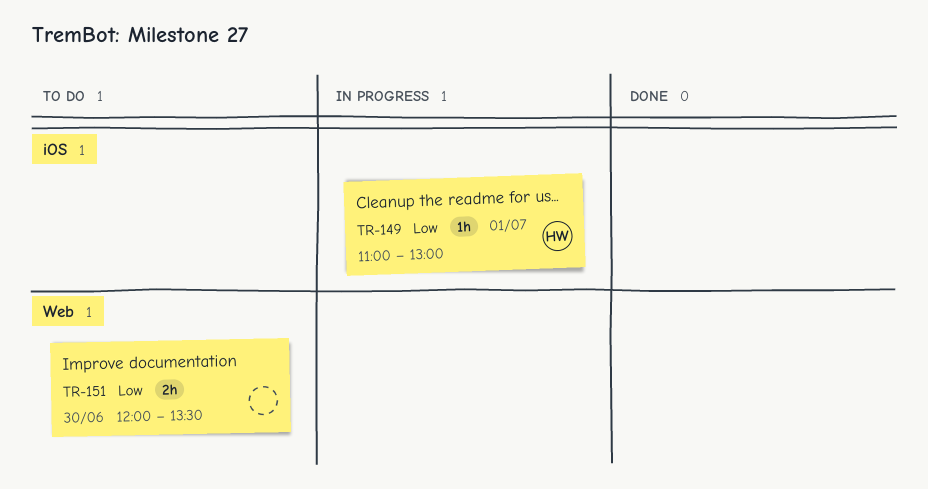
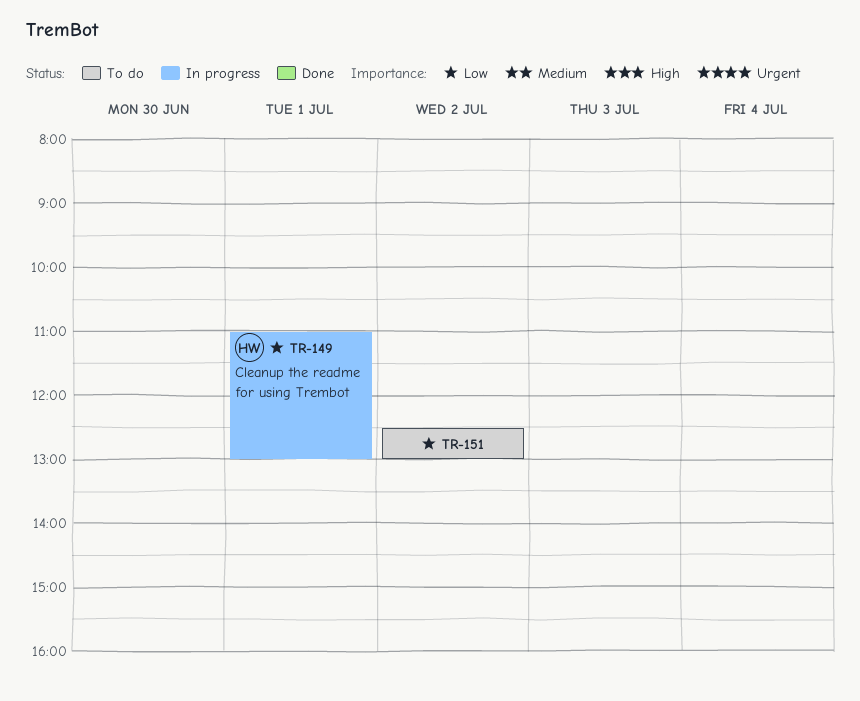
TR-151, day: Jun 30 -> Jul 2
TR-151, begins: 12:00 -> 12:30
TR-151, ends: 13:30 -> 13:00

